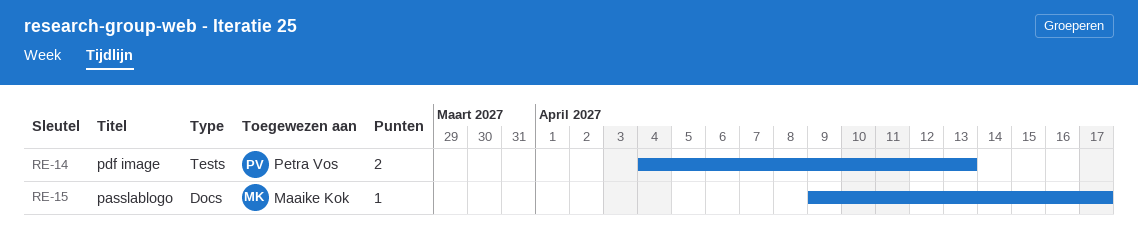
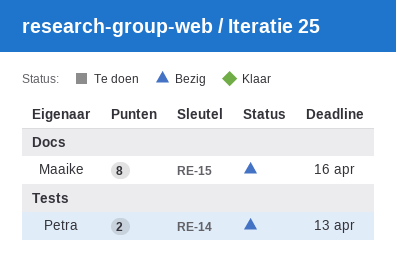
RE-15, estimate: 1 -> 8
RE-15, due: Apr 17 -> Apr 16

